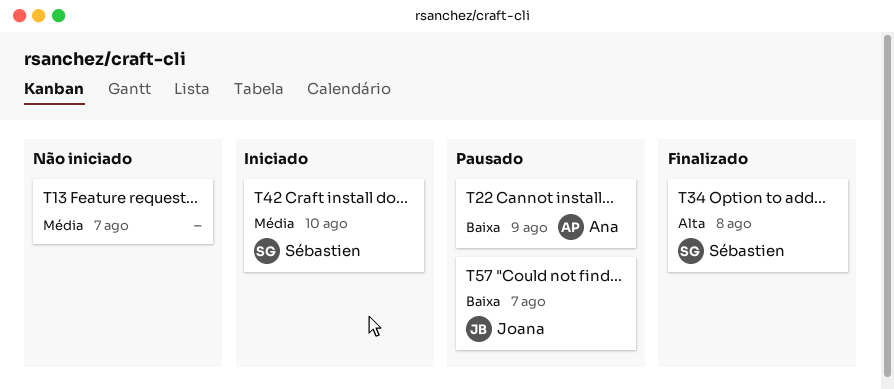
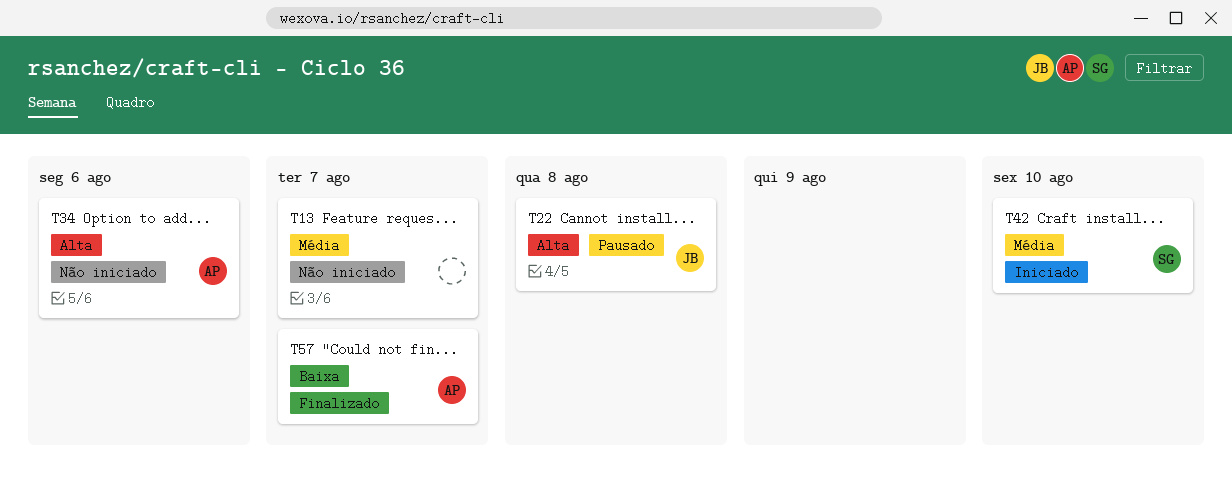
T22, owner: Ana -> Joana
T22, priority: Baixa -> Alta
T22, due: Aug 9 -> Aug 8
T34, status: Finalizado -> Não iniciado
T34, owner: Sébastien -> Ana
T34, due: Aug 8 -> Aug 6
T57, status: Pausado -> Finalizado
T57, owner: Joana -> Ana

